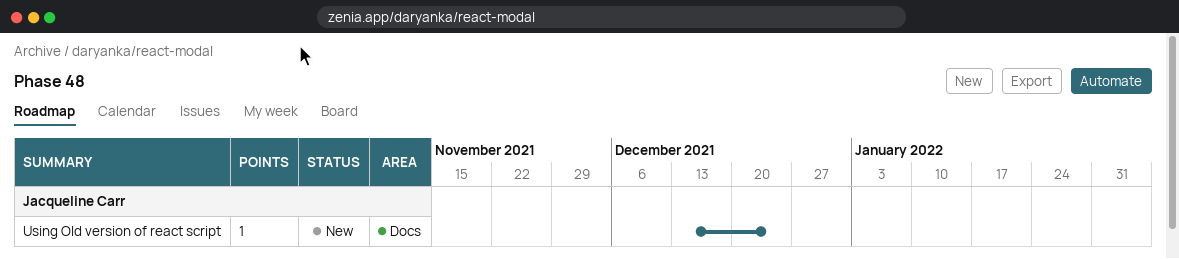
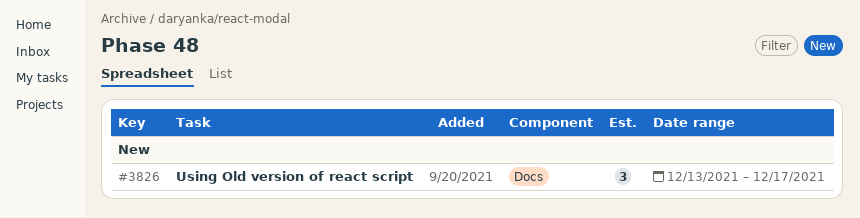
Using Old version of react script, estimate: 1 -> 3
Using Old version of react script, due: Dec 24 -> Dec 17

